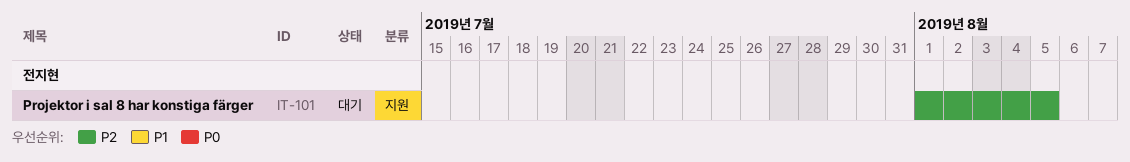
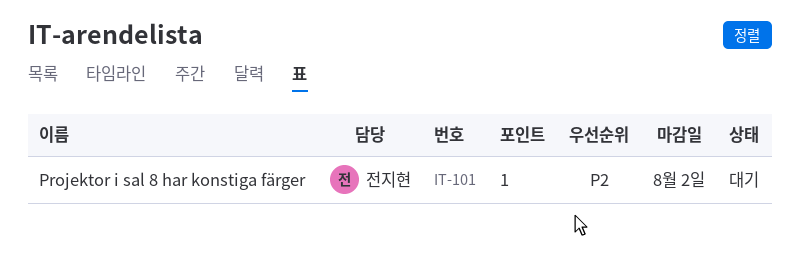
IT-101, due: Aug 5 -> Aug 2

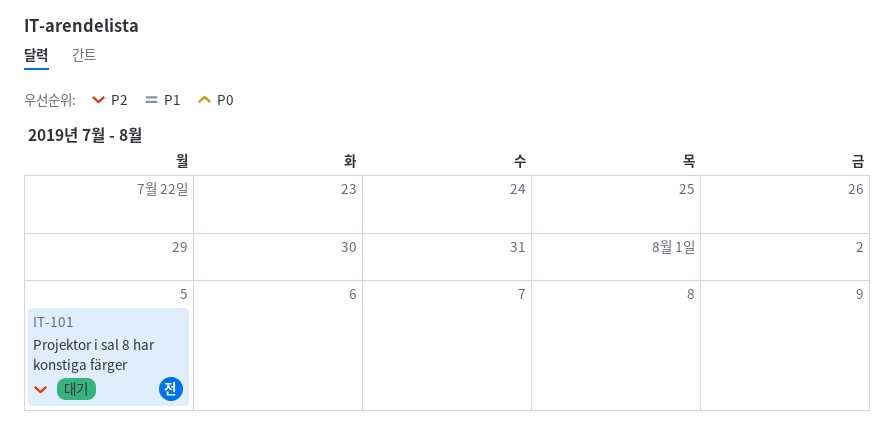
IT-101, due: Aug 2 -> Aug 5

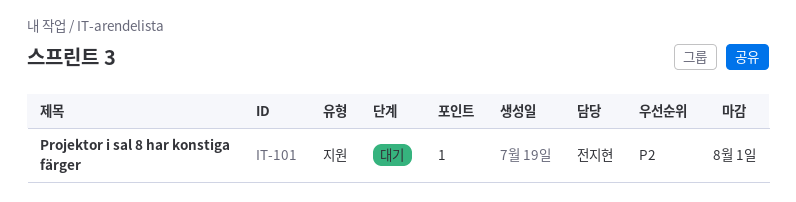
IT-101, due: Aug 5 -> Aug 1

